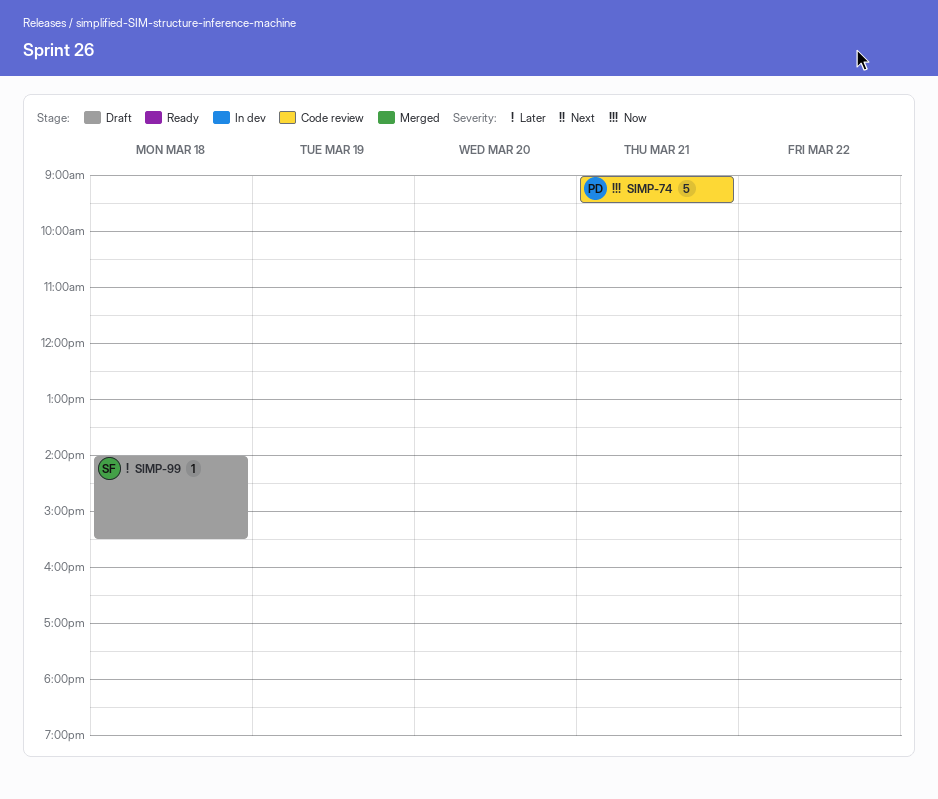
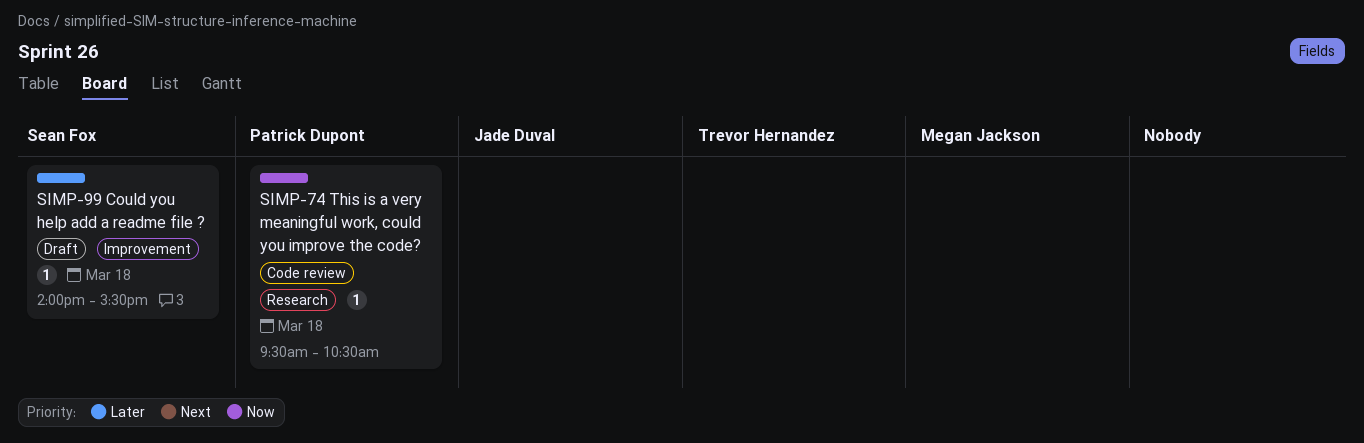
SIMP-74, estimate: 5 -> 1
SIMP-74, day: Mar 21 -> Mar 18
SIMP-74, begins: 09:00 -> 09:30
SIMP-74, ends: 09:30 -> 10:30

